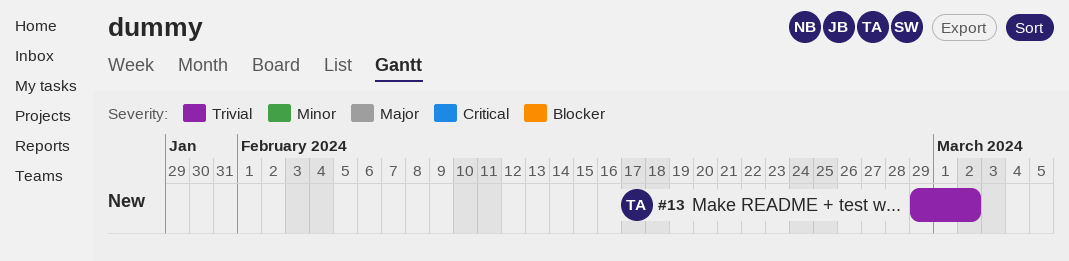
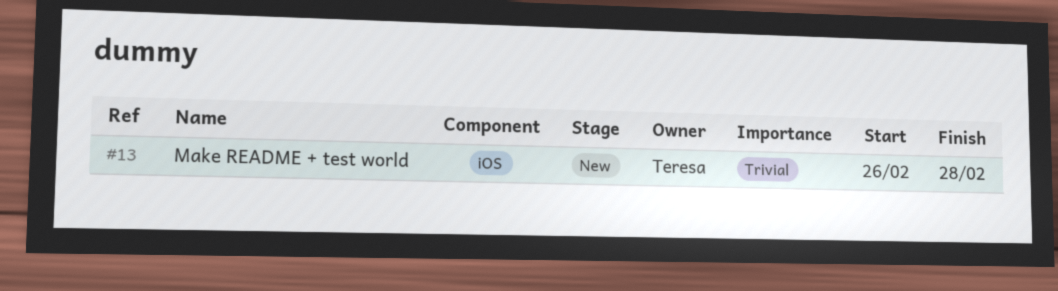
#13, start: Feb 29 -> Feb 26
#13, due: Mar 2 -> Feb 28

